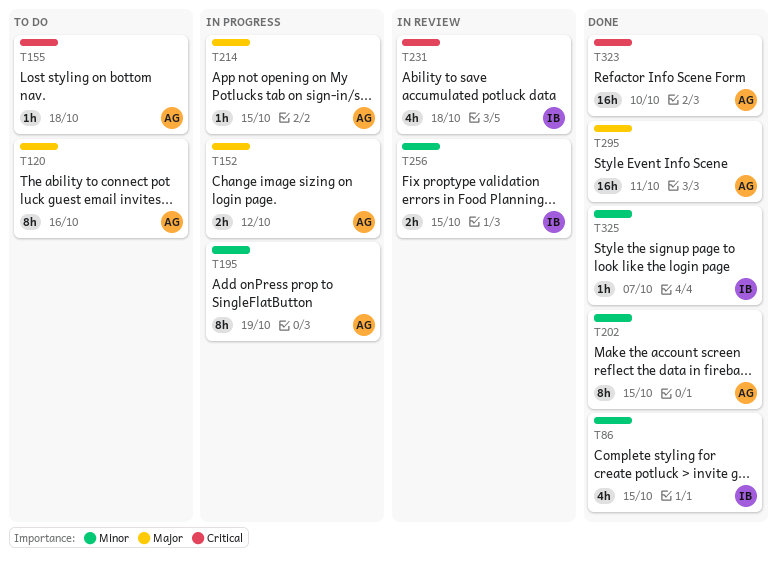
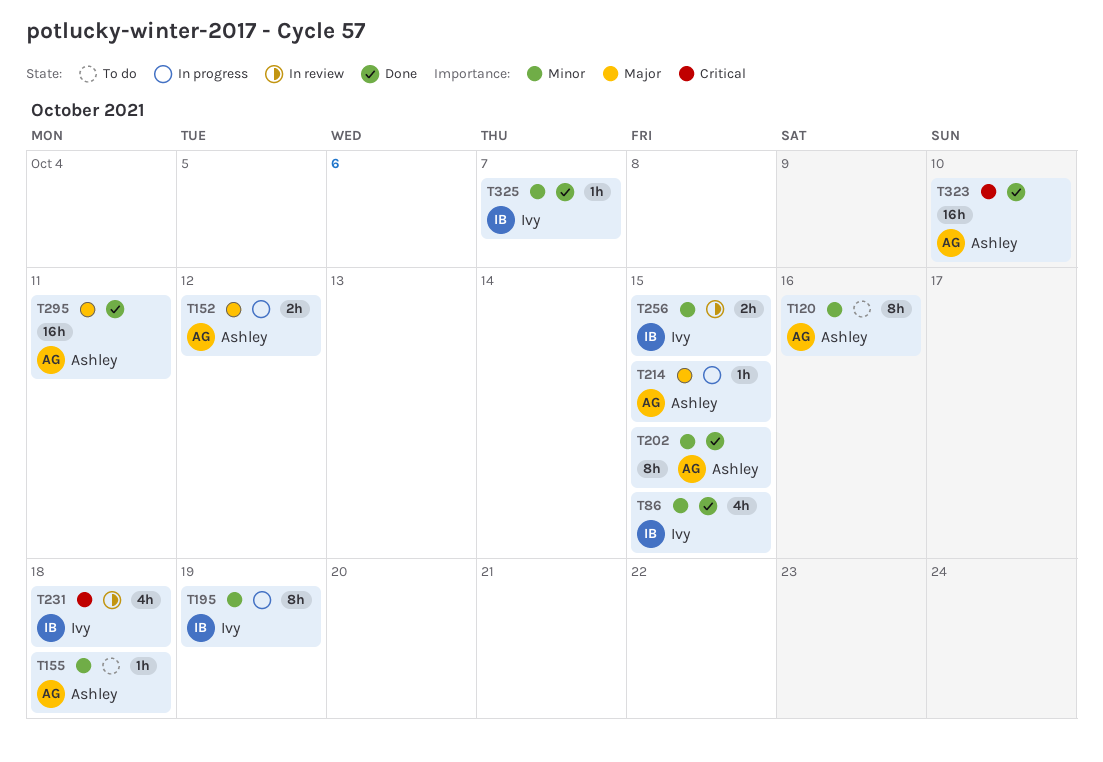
T120, priority: Major -> Minor
T155, priority: Critical -> Minor
T195, owner: Ashley -> Ivy

